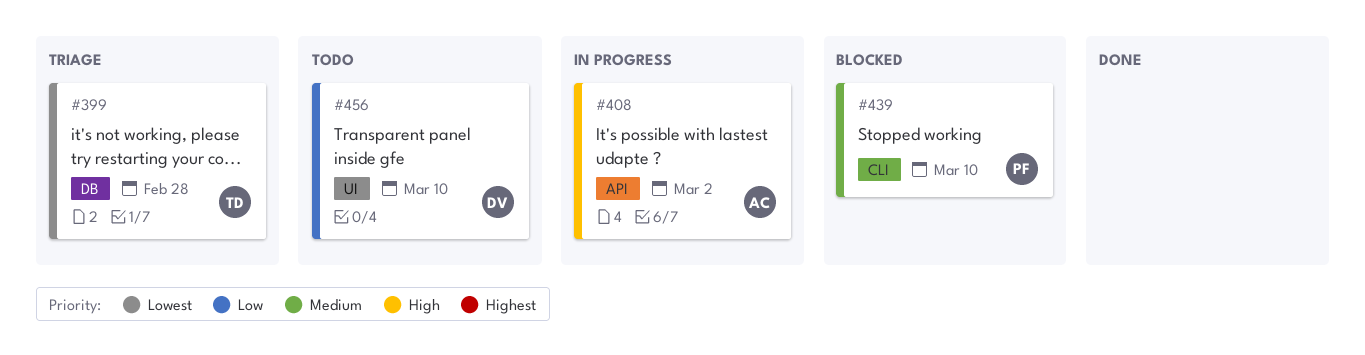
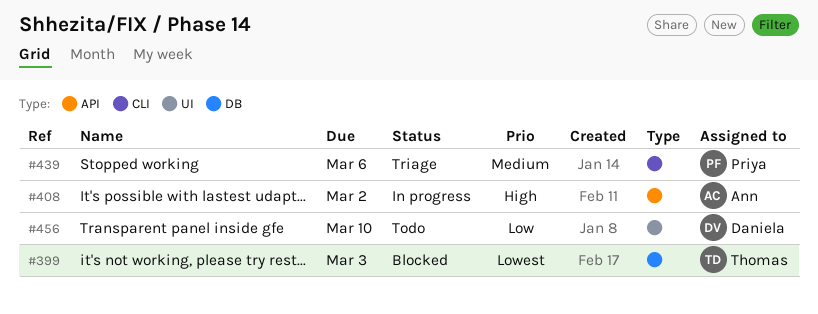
#399, status: Triage -> Blocked
#399, due: Feb 28 -> Mar 3
#439, status: Blocked -> Triage
#439, due: Mar 10 -> Mar 6

